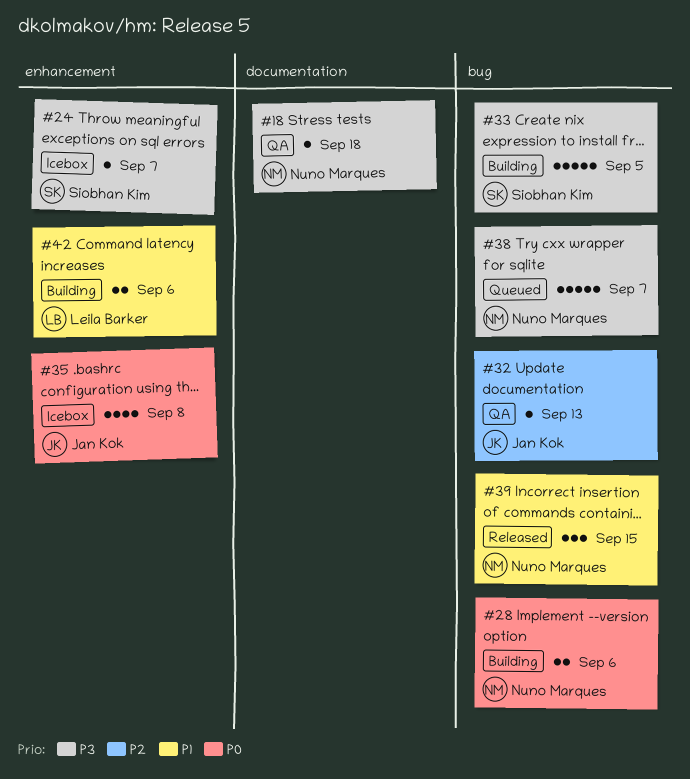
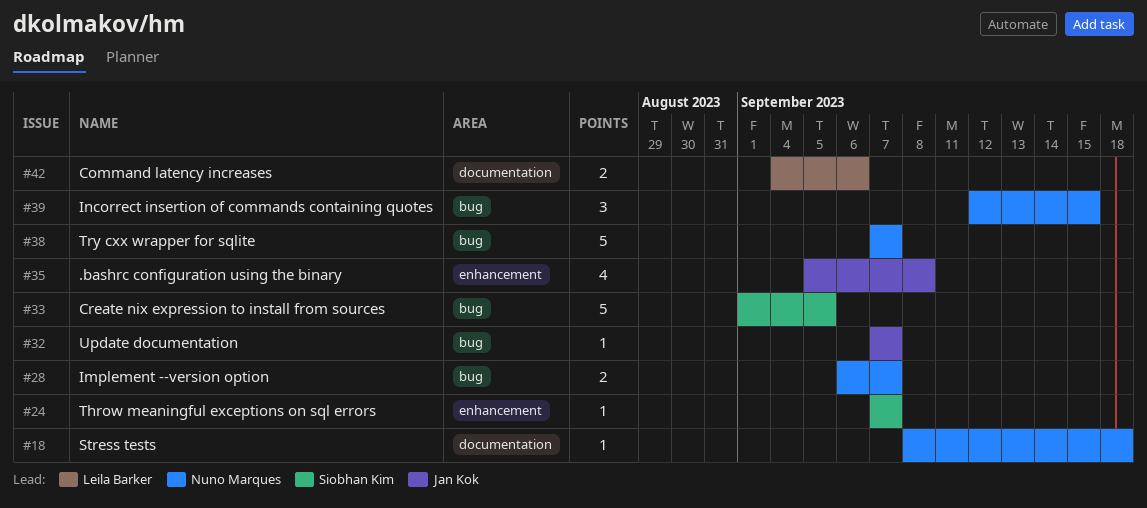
#28, due: Sep 6 -> Sep 7
#32, due: Sep 13 -> Sep 7
#42, label: enhancement -> documentation

